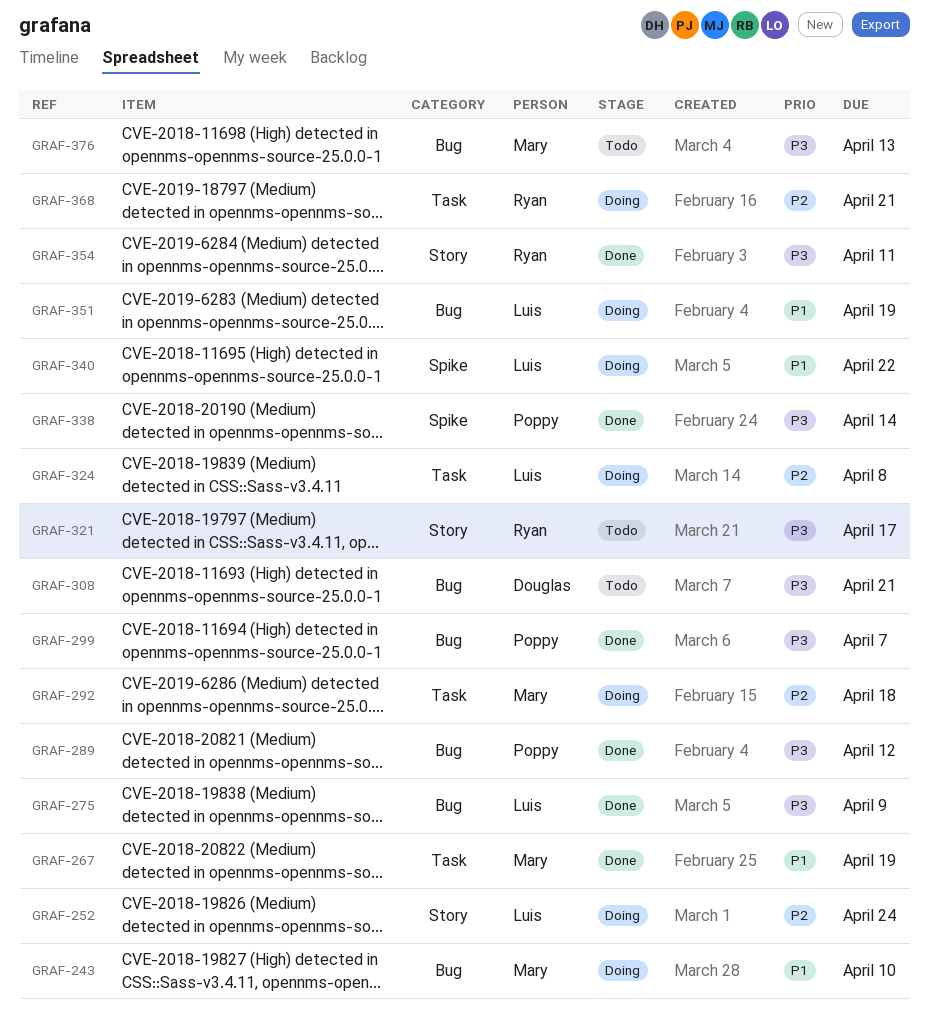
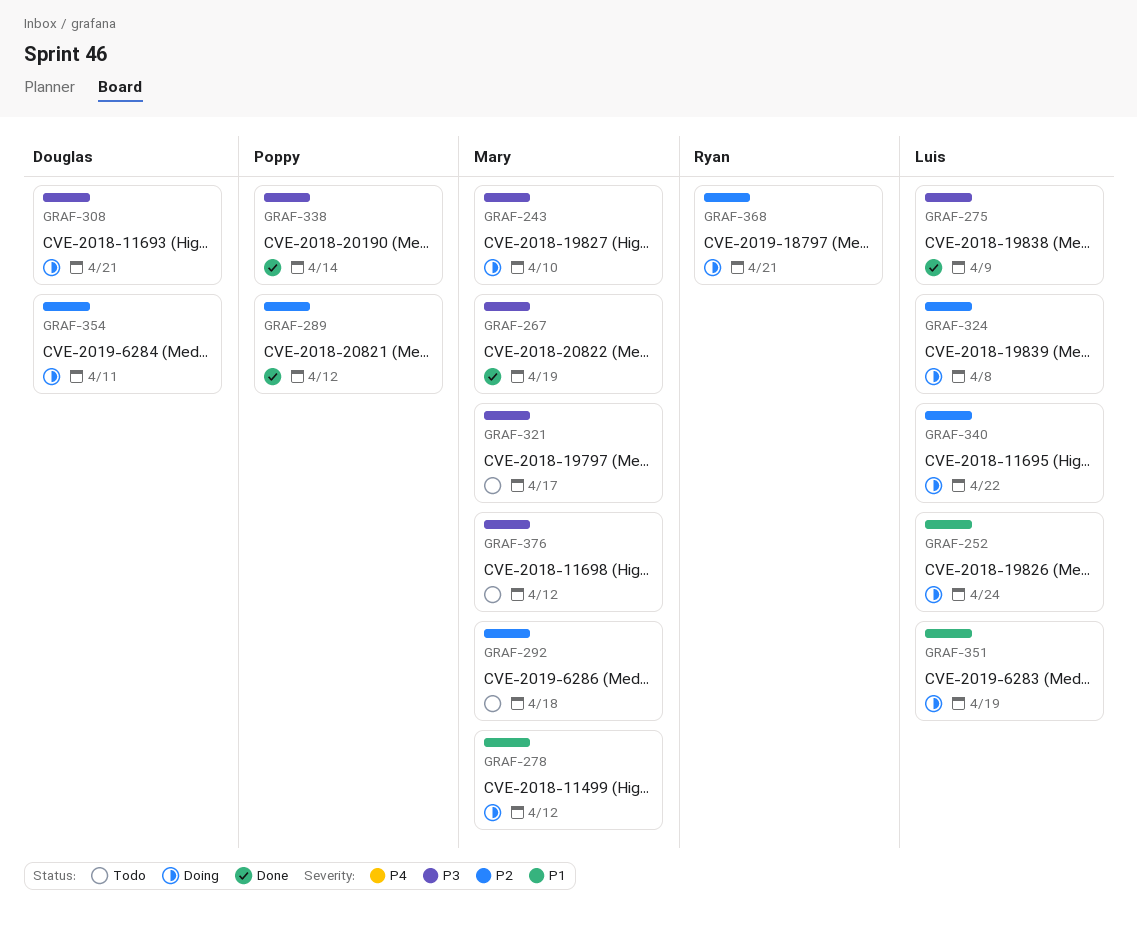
GRAF-243, priority: P1 -> P3
GRAF-252, priority: P2 -> P1
GRAF-267, priority: P1 -> P3
GRAF-278: none -> present
GRAF-289, priority: P3 -> P2
GRAF-292, status: Doing -> Todo
GRAF-299: present -> none
GRAF-308, status: Todo -> Doing
GRAF-321, owner: Ryan -> Mary
GRAF-340, priority: P1 -> P2
GRAF-354, status: Done -> Doing
GRAF-354, owner: Ryan -> Douglas
GRAF-354, priority: P3 -> P2
GRAF-376, due: Apr 13 -> Apr 12

